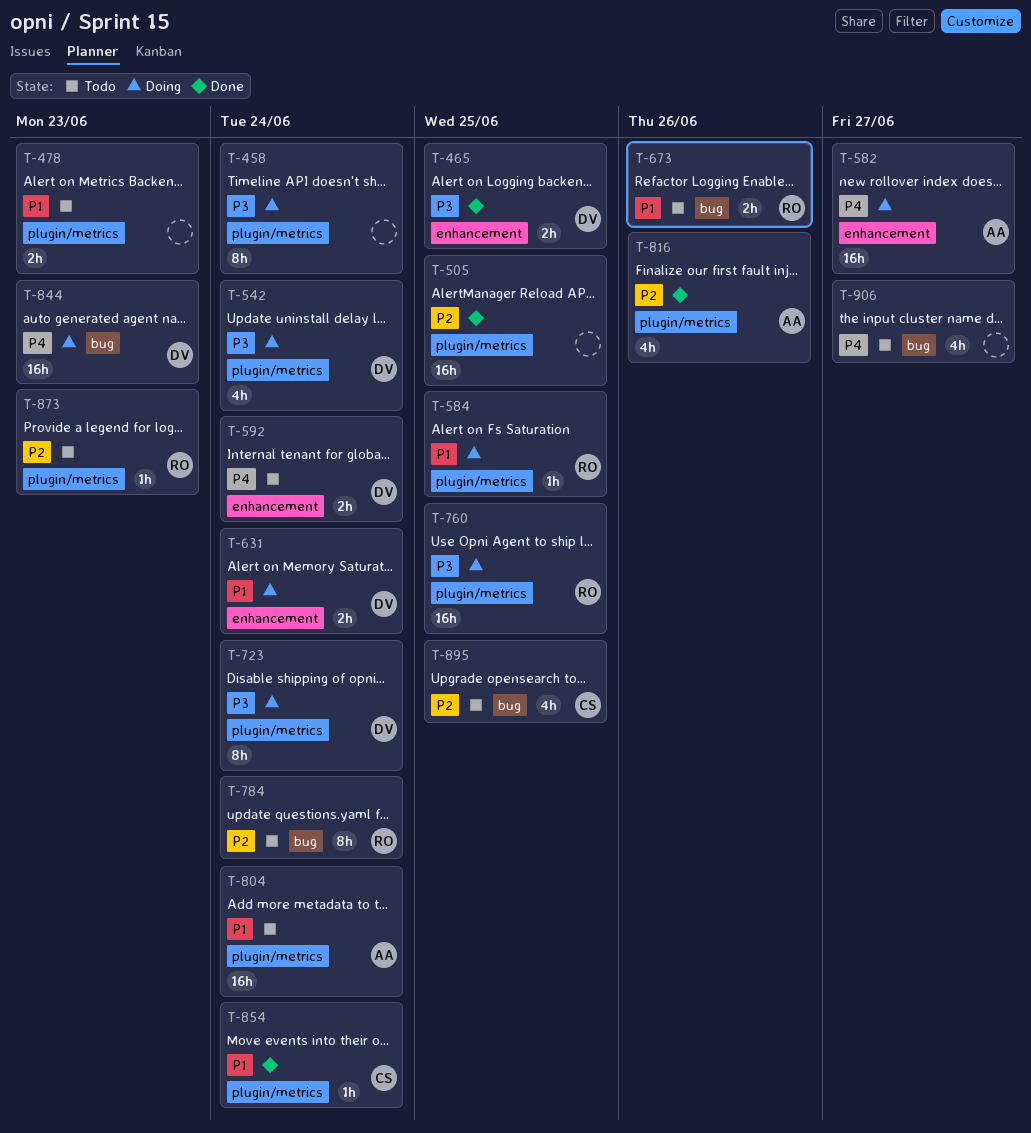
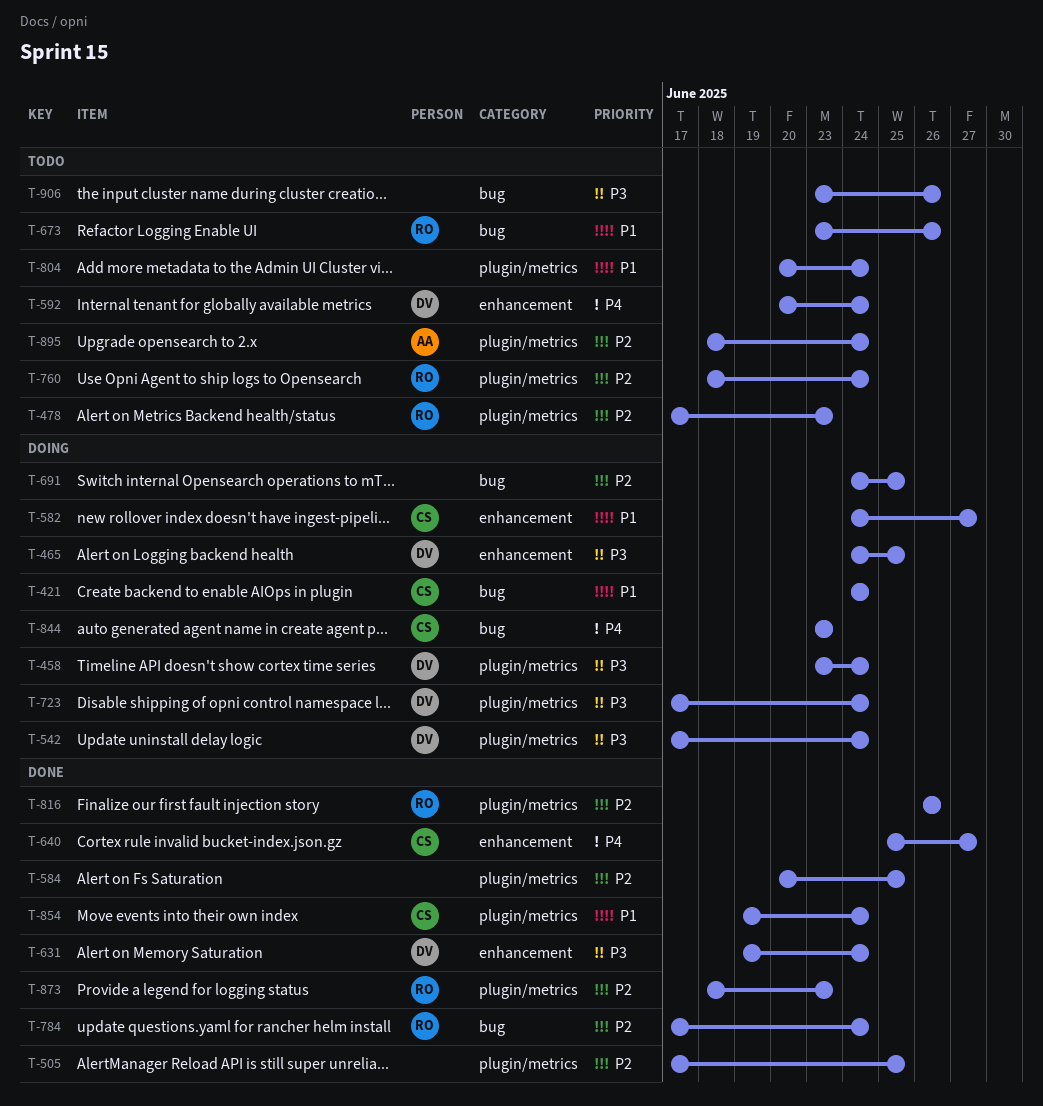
T-421: none -> present
T-458, owner: none -> DV
T-465, status: Done -> Doing
T-478, owner: none -> RO
T-478, priority: P1 -> P2
T-582, owner: AA -> CS
T-582, priority: P4 -> P1
T-584, status: Doing -> Done
T-584, owner: RO -> none
T-584, priority: P1 -> P2
T-631, status: Doing -> Done
T-631, priority: P1 -> P3
T-640: none -> present
T-691: none -> present
T-760, status: Doing -> Todo
T-760, priority: P3 -> P2
T-760, due: Jun 25 -> Jun 24
T-784, status: Todo -> Done
T-804, owner: AA -> none
T-816, owner: AA -> RO
T-844, owner: DV -> CS
T-873, status: Todo -> Done
T-895, owner: CS -> AA
T-895, label: bug -> plugin/metrics
T-895, due: Jun 25 -> Jun 24
T-906, priority: P4 -> P3
T-906, due: Jun 27 -> Jun 26

